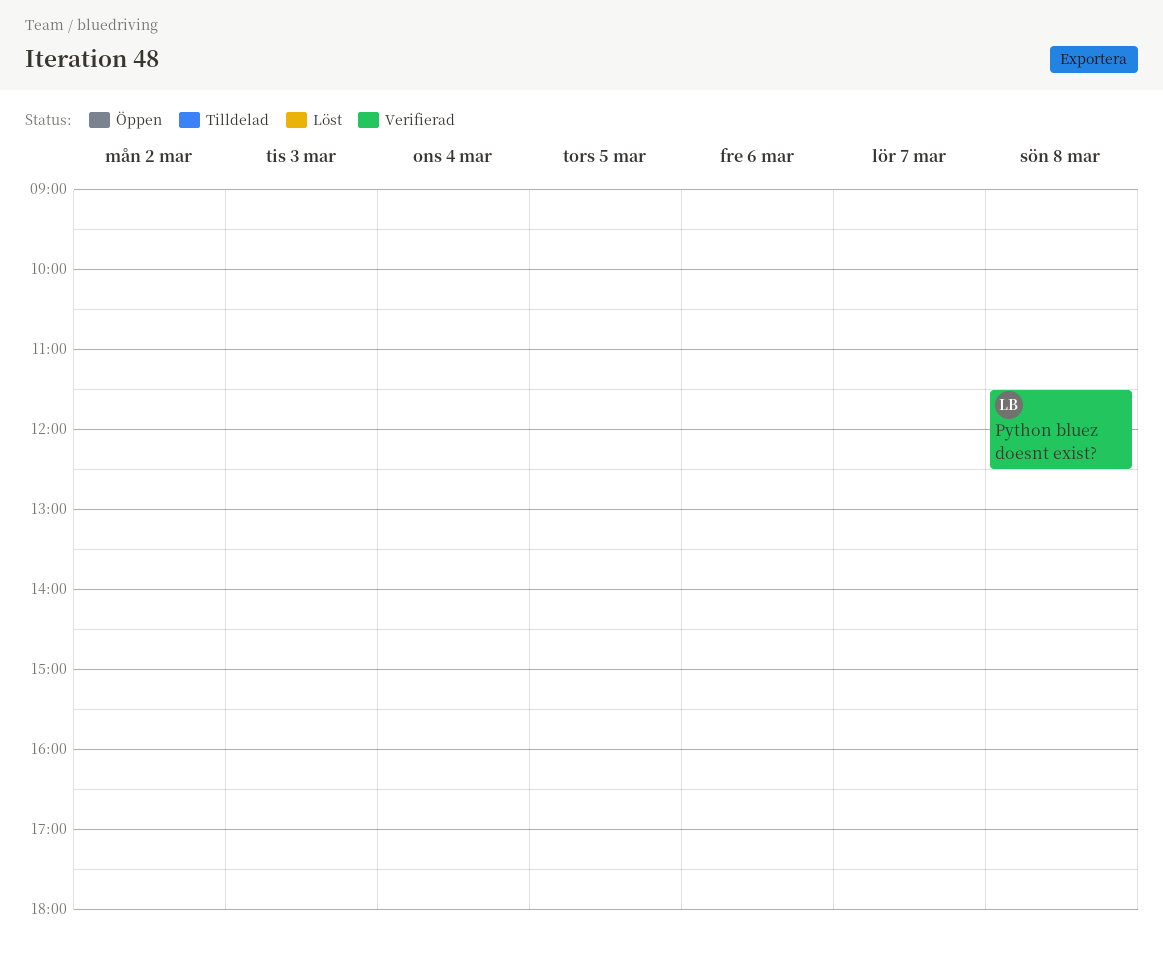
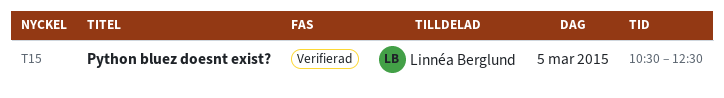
Python bluez doesnt exist?, day: Mar 8 -> Mar 5
Python bluez doesnt exist?, begins: 11:30 -> 10:30

